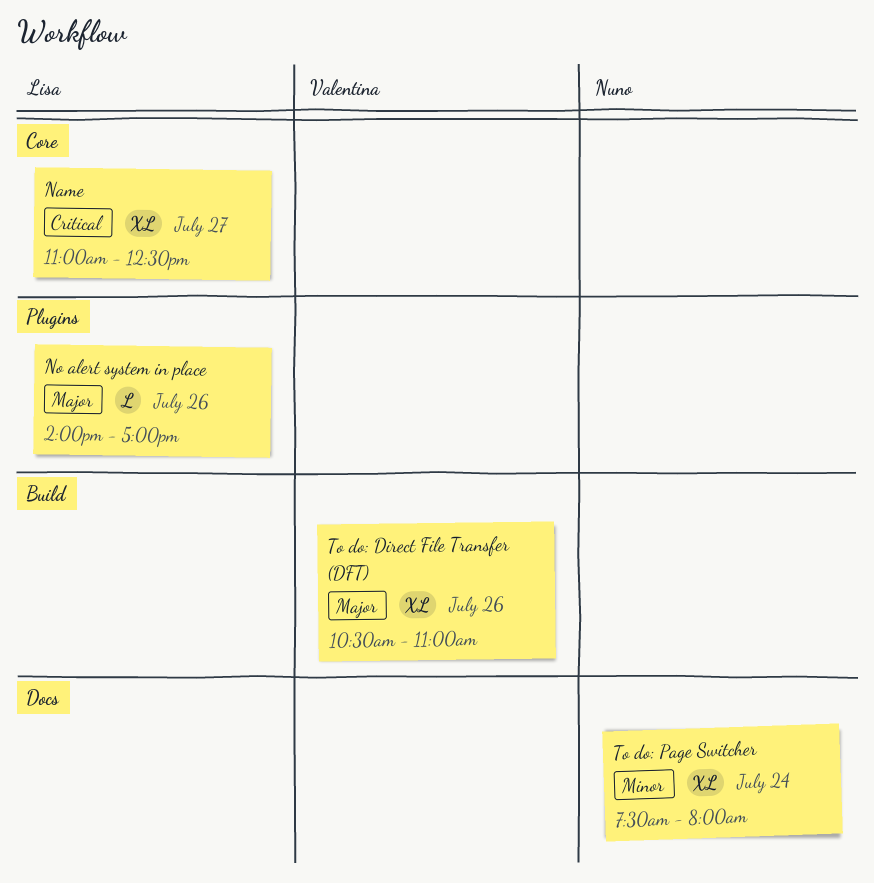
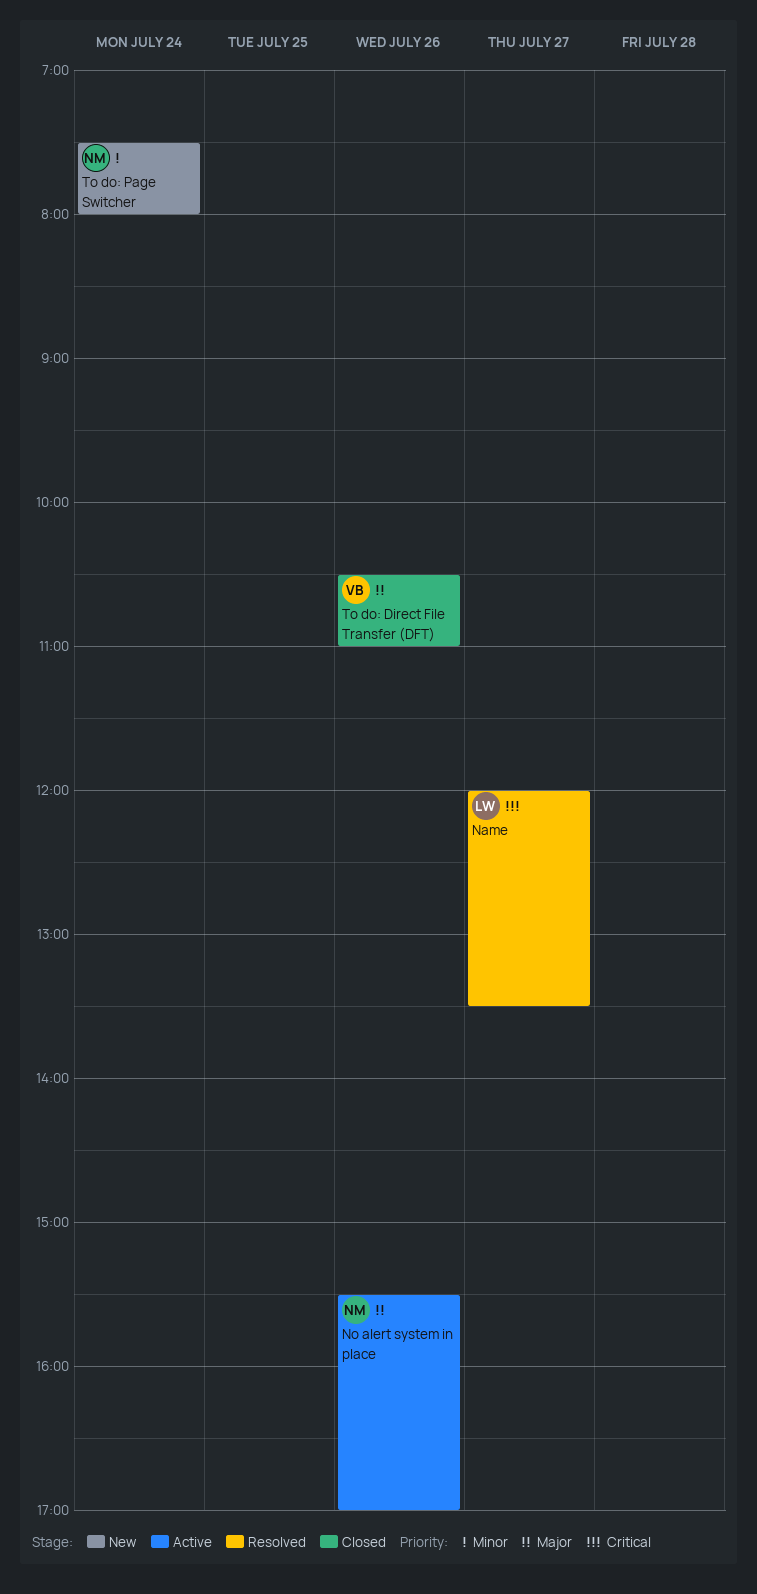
Name, begins: 11:00 -> 12:00
Name, ends: 12:30 -> 13:30
No alert system in place, owner: Lisa -> Nuno
No alert system in place, begins: 14:00 -> 15:30

